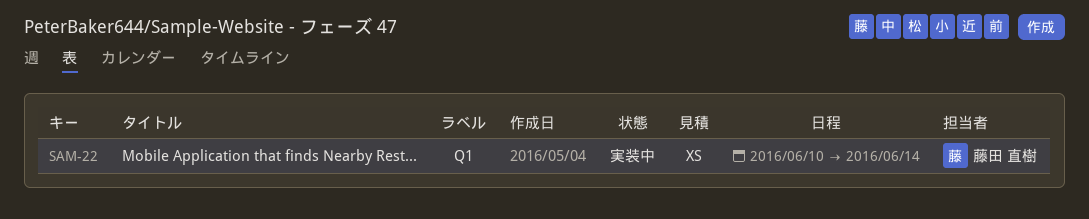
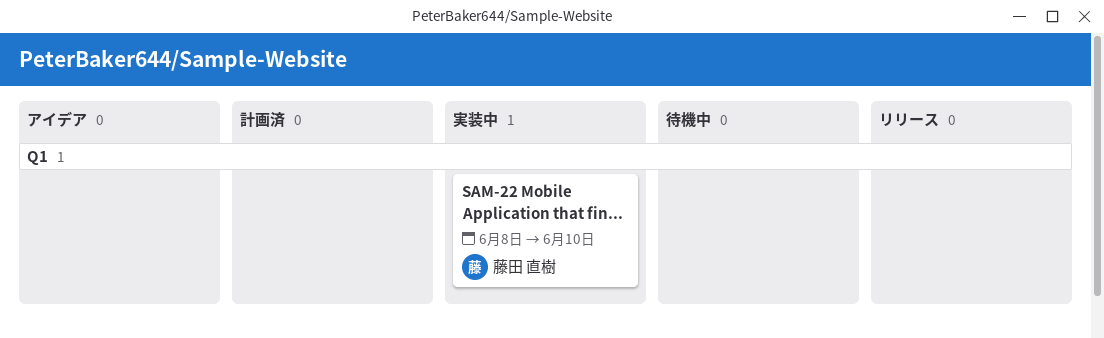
SAM-22, start: Jun 10 -> Jun 8
SAM-22, due: Jun 14 -> Jun 10

